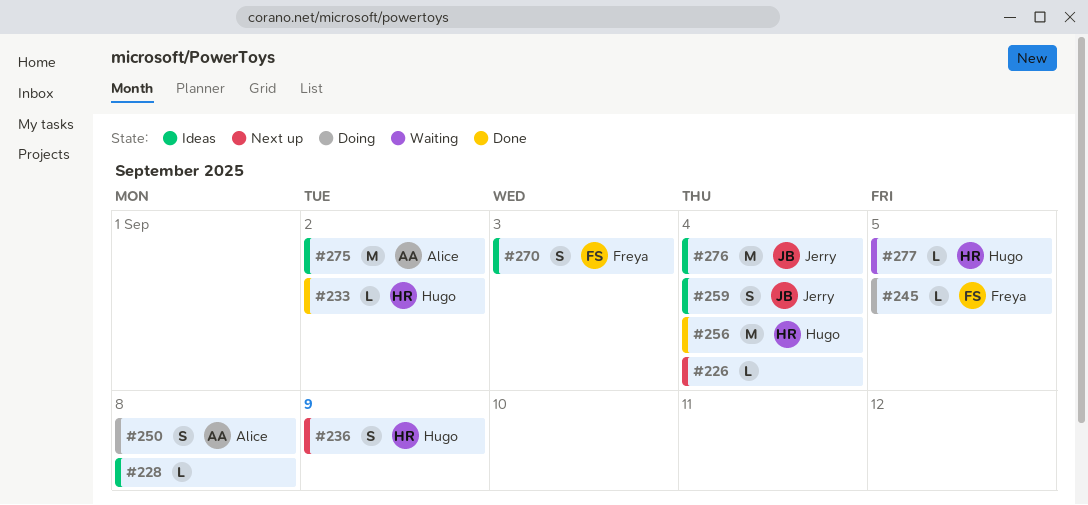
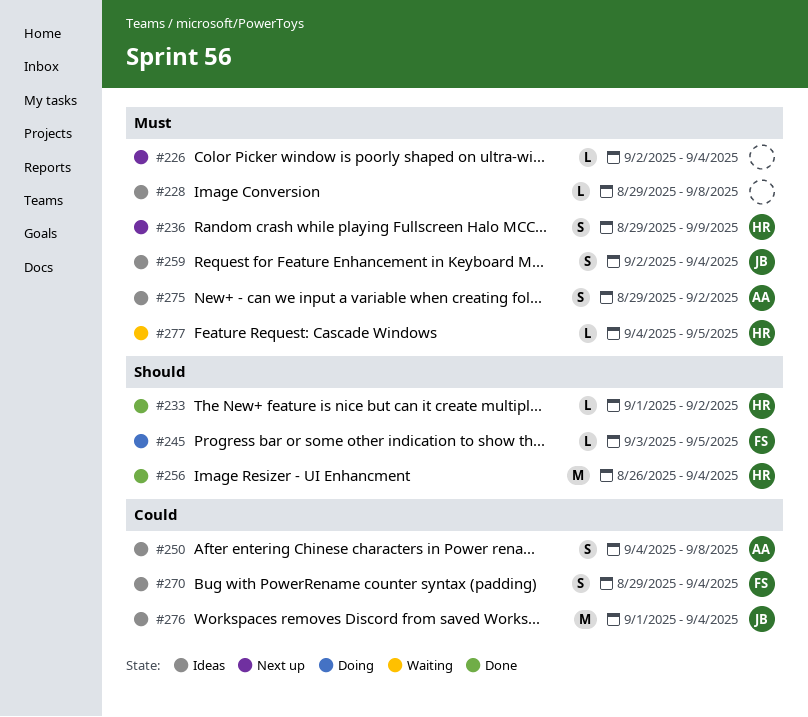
#250, status: Doing -> Ideas
#270, due: Sep 3 -> Sep 4
#275, estimate: M -> S

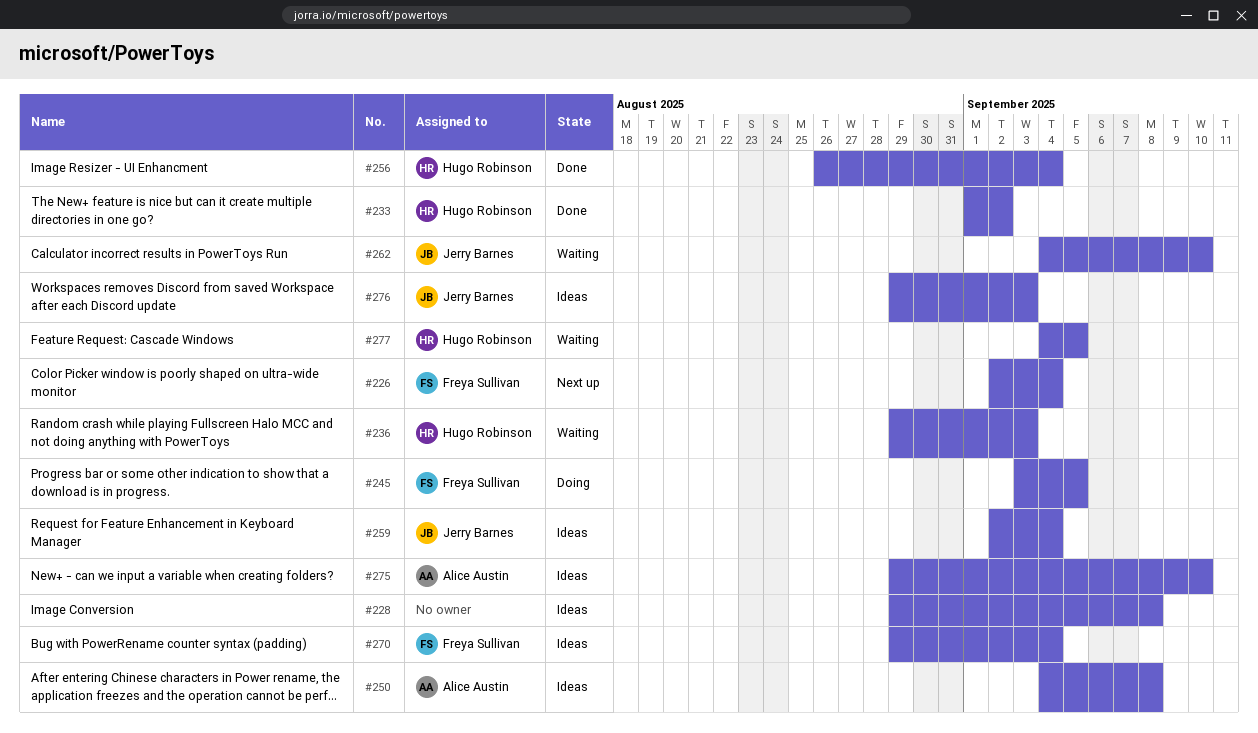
#226, owner: none -> Freya Sullivan
#236, status: Next up -> Waiting
#236, due: Sep 9 -> Sep 3
#262: none -> present
#275, due: Sep 2 -> Sep 10
#276, start: Sep 1 -> Aug 29
#276, due: Sep 4 -> Sep 3

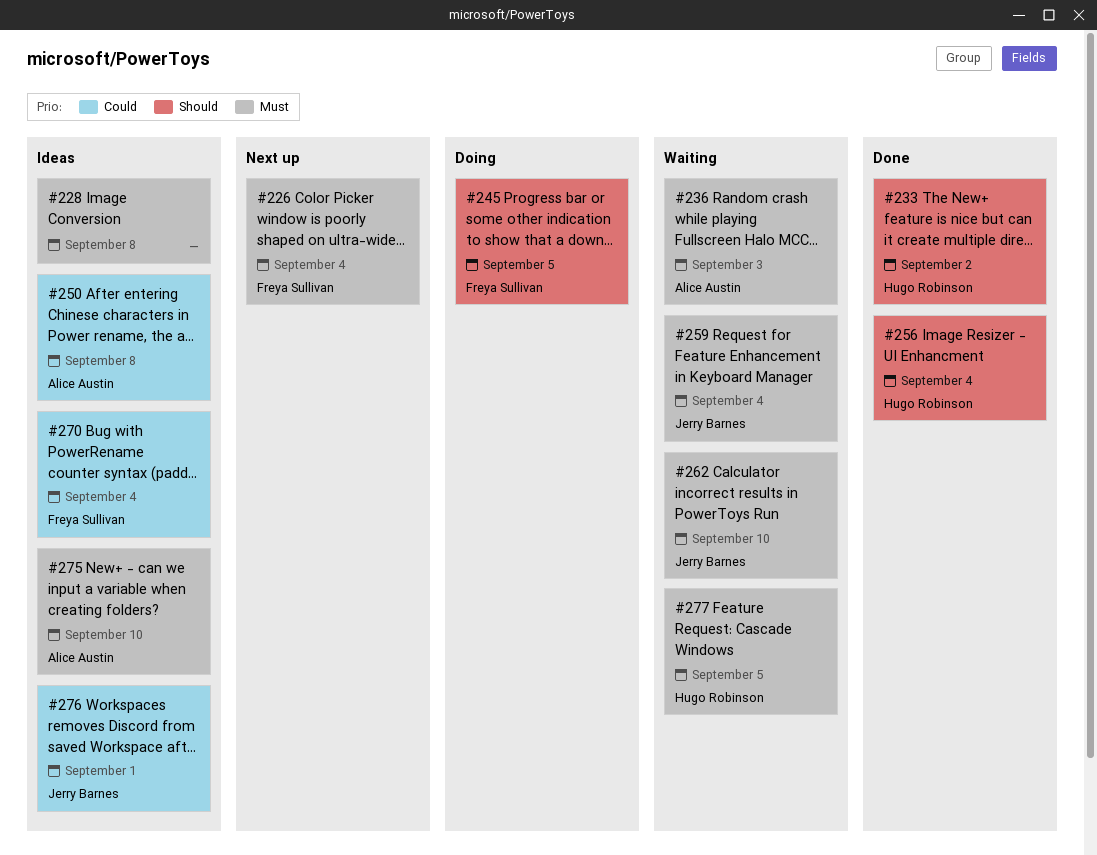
#236, owner: Hugo Robinson -> Alice Austin
#259, status: Ideas -> Waiting
#276, due: Sep 3 -> Sep 1

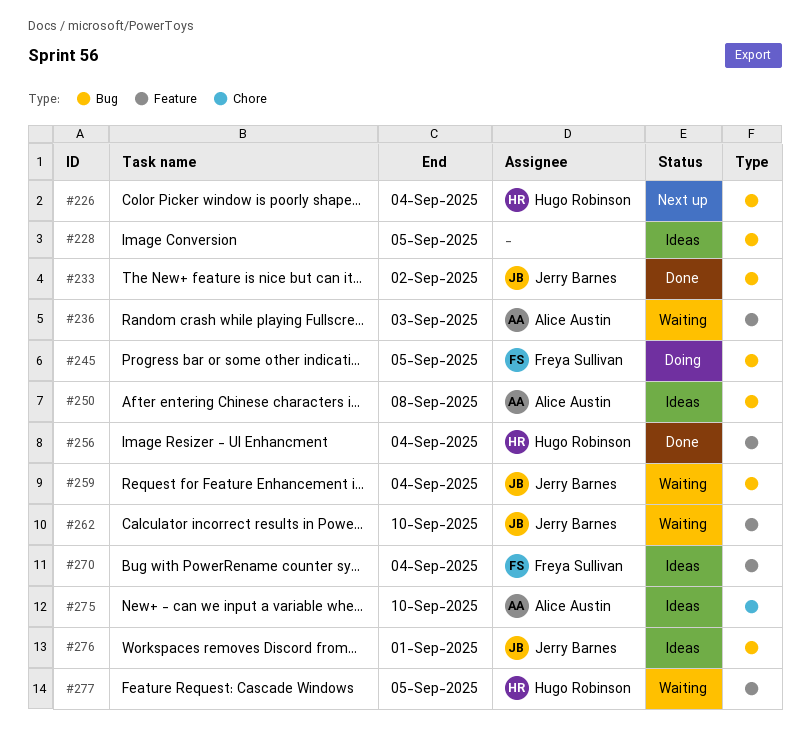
#226, owner: Freya Sullivan -> Hugo Robinson
#228, due: Sep 8 -> Sep 5
#233, owner: Hugo Robinson -> Jerry Barnes

